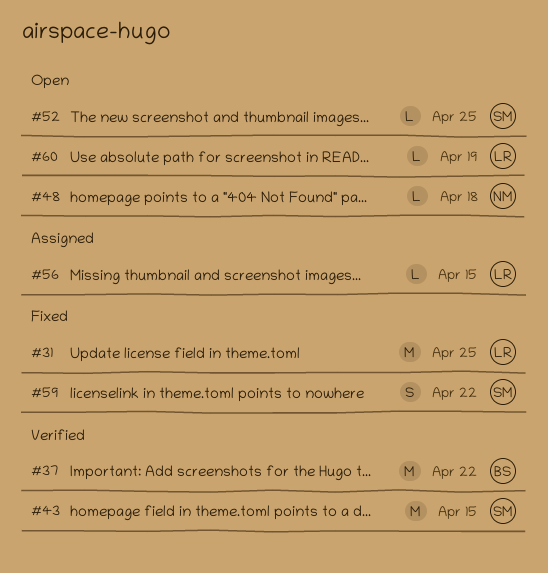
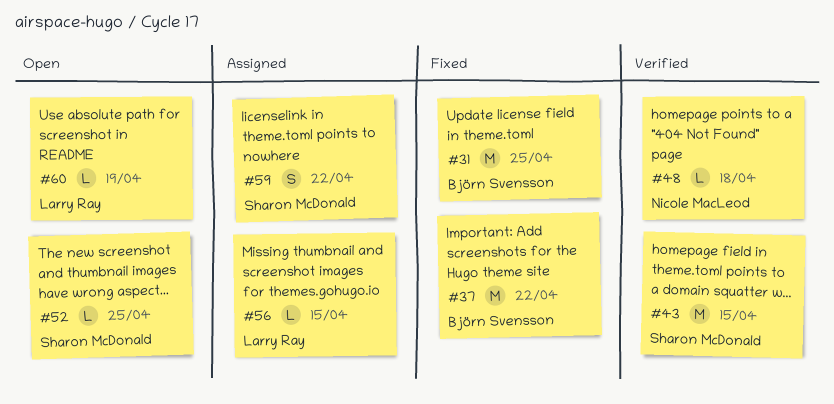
#31, owner: Larry Ray -> Björn Svensson
#37, status: Verified -> Fixed
#48, status: Open -> Verified
#59, status: Fixed -> Assigned

